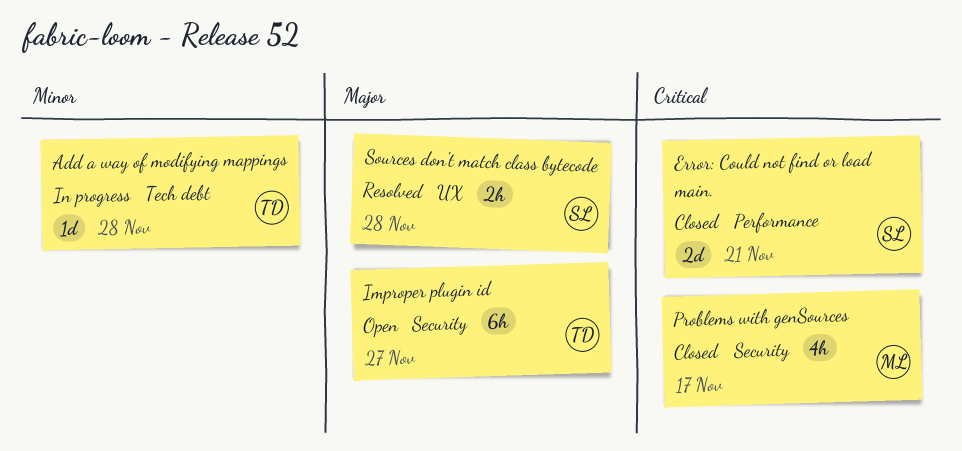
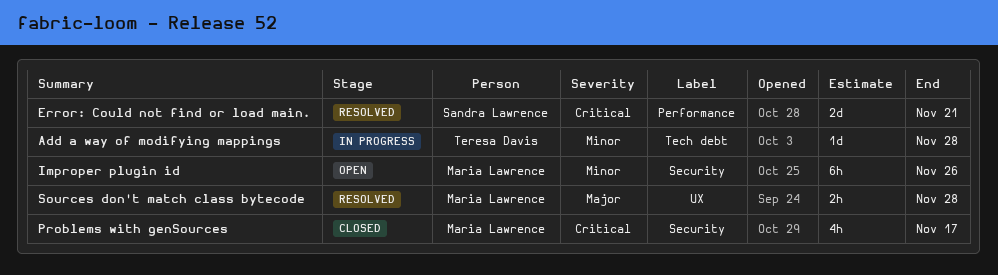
Error: Could not find or load main., status: Closed -> Resolved
Improper plugin id, owner: Teresa Davis -> Maria Lawrence
Improper plugin id, priority: Major -> Minor
Improper plugin id, due: Nov 27 -> Nov 26
Sources don't match class bytecode, owner: Sandra Lawrence -> Maria Lawrence

